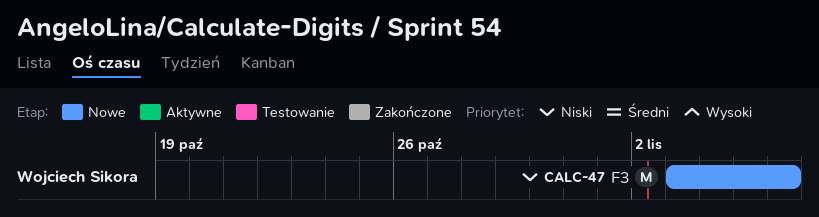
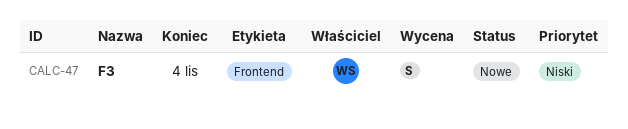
CALC-47, estimate: M -> S
CALC-47, due: Nov 6 -> Nov 4

